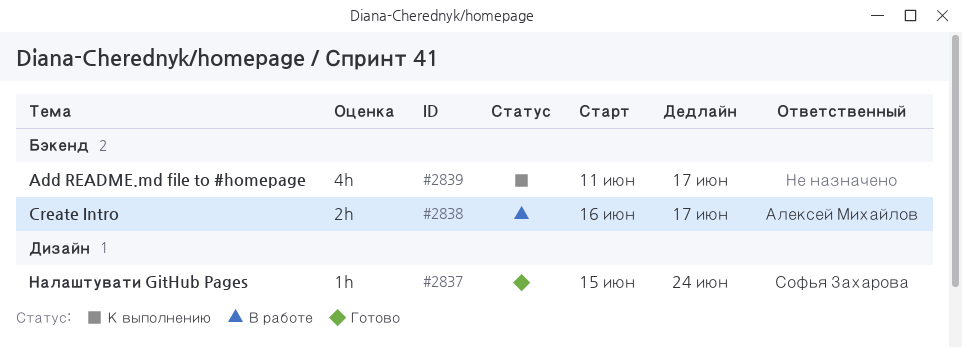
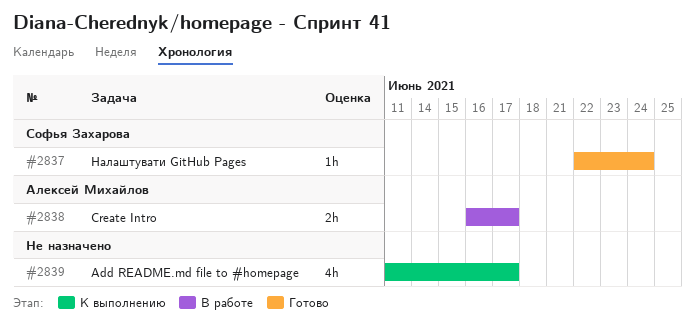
#2837, start: Jun 15 -> Jun 22

